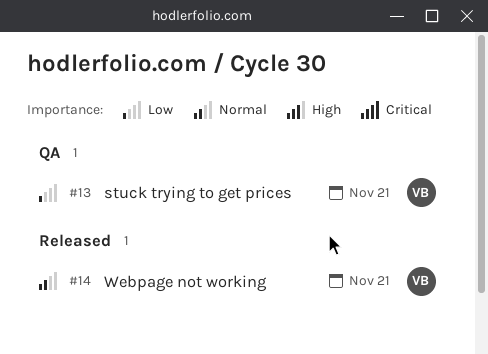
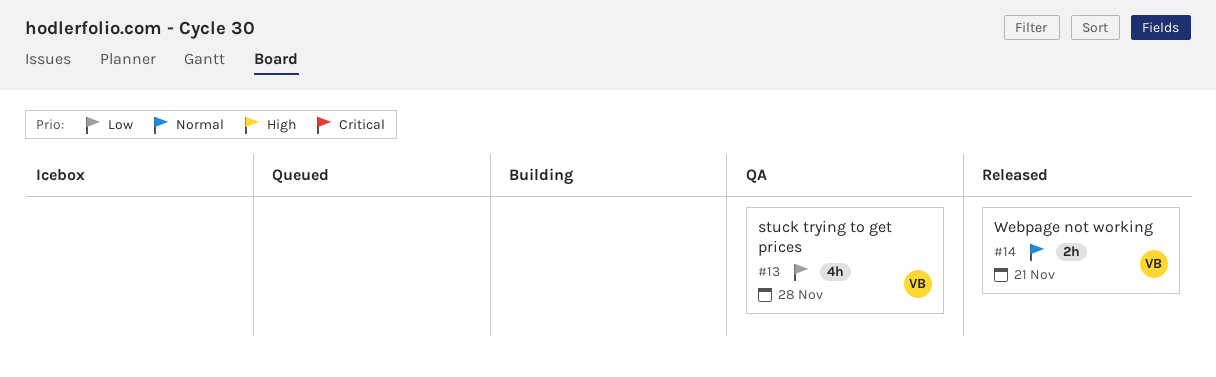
#13, due: Nov 21 -> Nov 28

